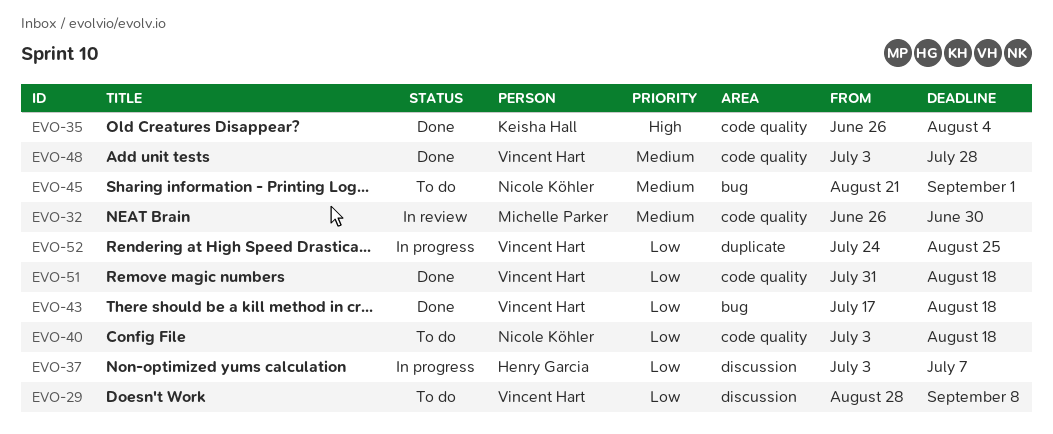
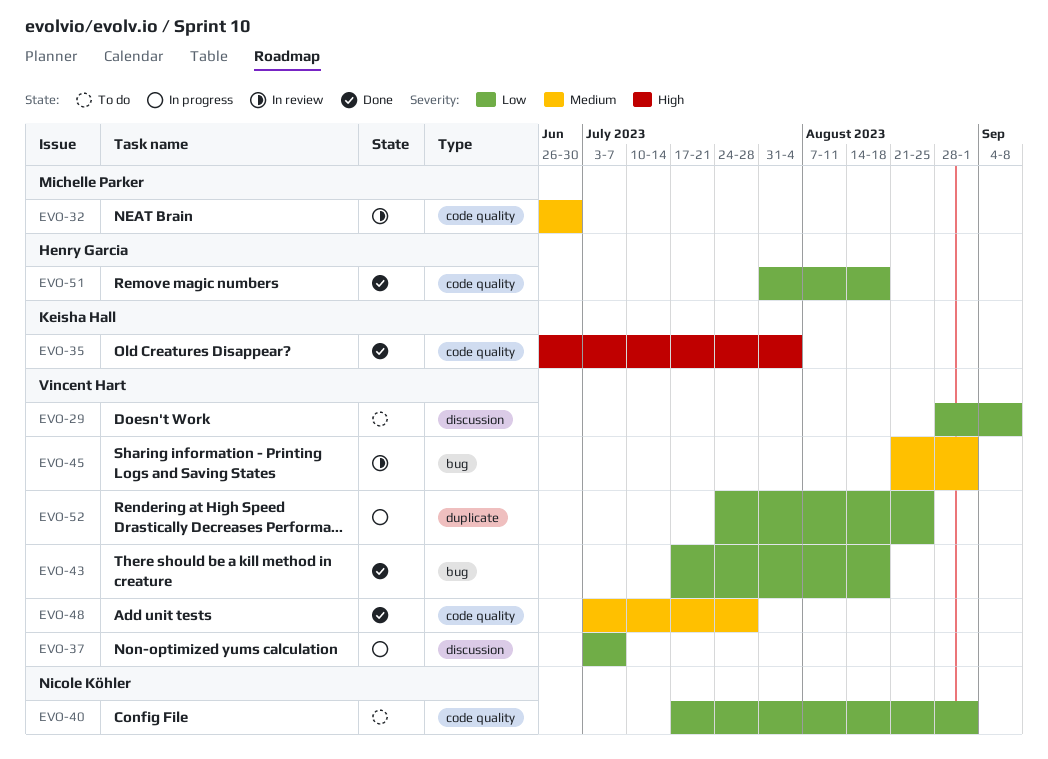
EVO-37, owner: Henry Garcia -> Vincent Hart
EVO-40, start: Jul 3 -> Jul 17
EVO-40, due: Aug 18 -> Sep 1
EVO-45, status: To do -> In review
EVO-45, owner: Nicole Köhler -> Vincent Hart
EVO-51, owner: Vincent Hart -> Henry Garcia

